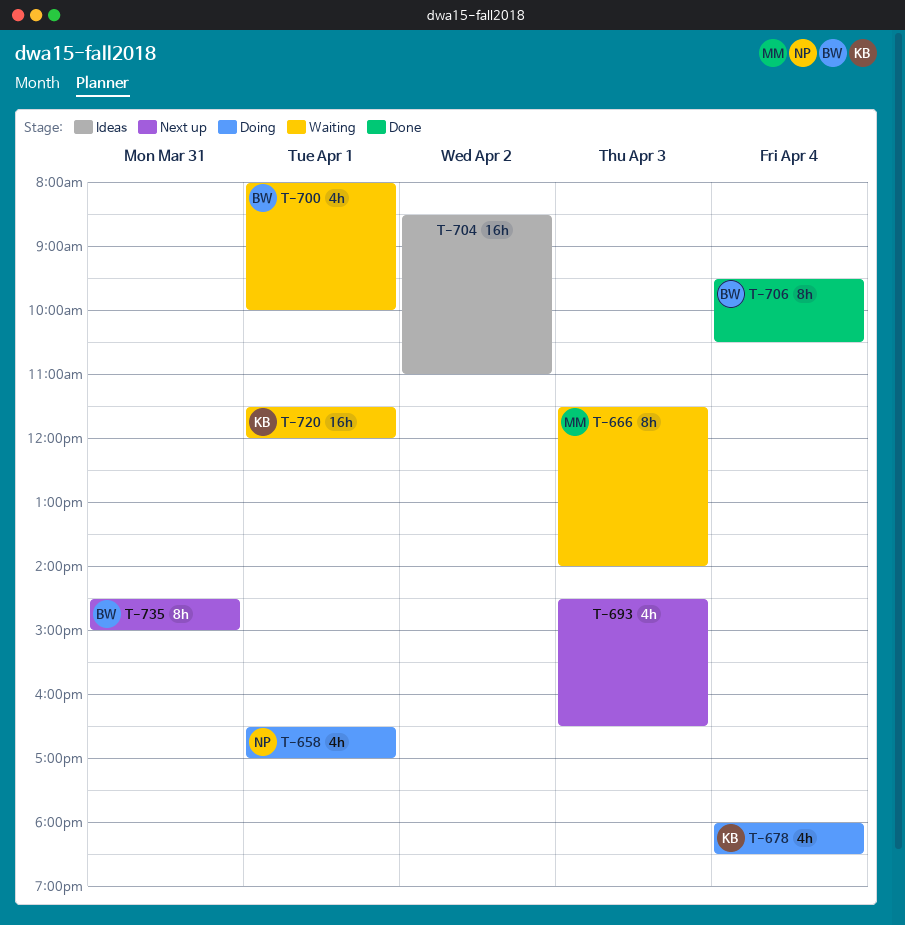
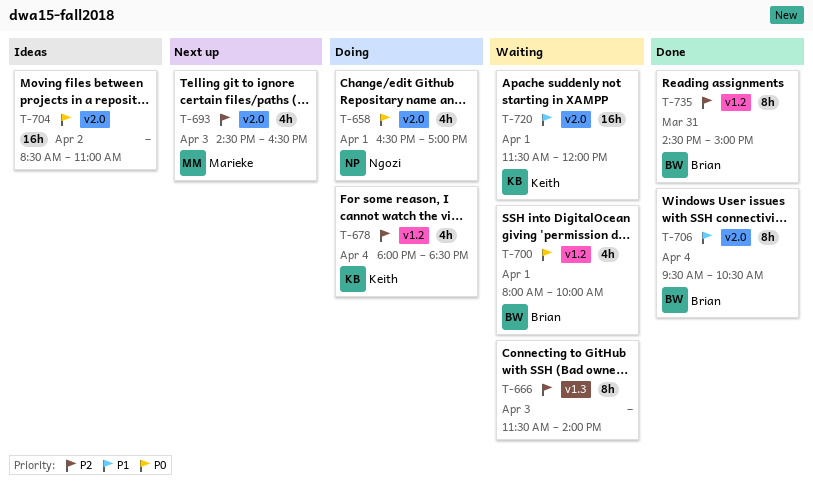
T-666, owner: Marieke -> none
T-693, owner: none -> Marieke
T-735, status: Next up -> Done

